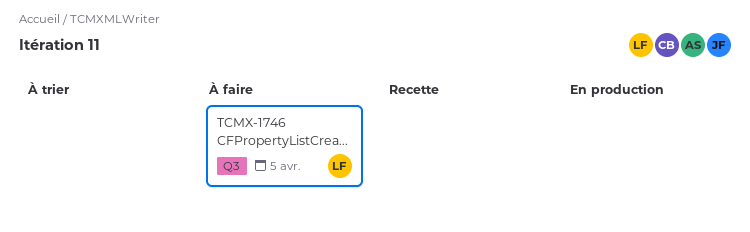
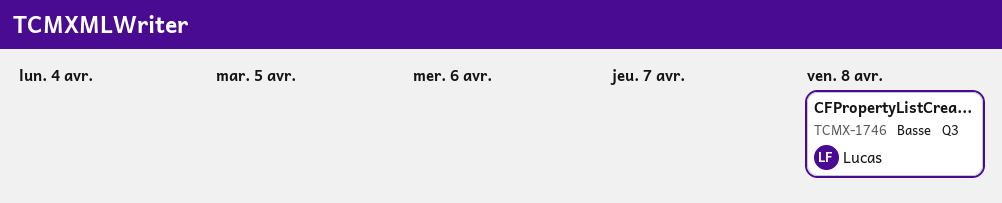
TCMX-1746, due: Apr 5 -> Apr 8

